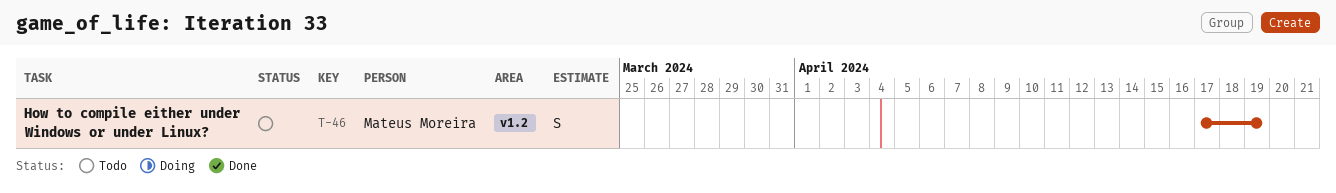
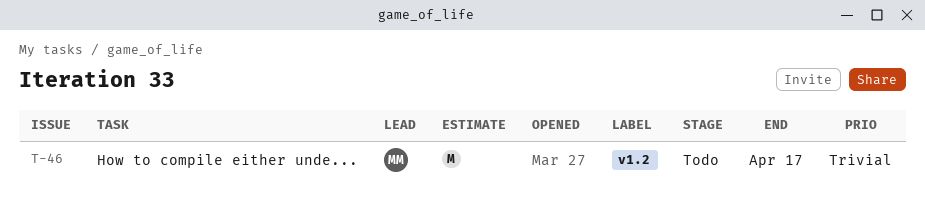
T-46, estimate: S -> M
T-46, due: Apr 19 -> Apr 17

